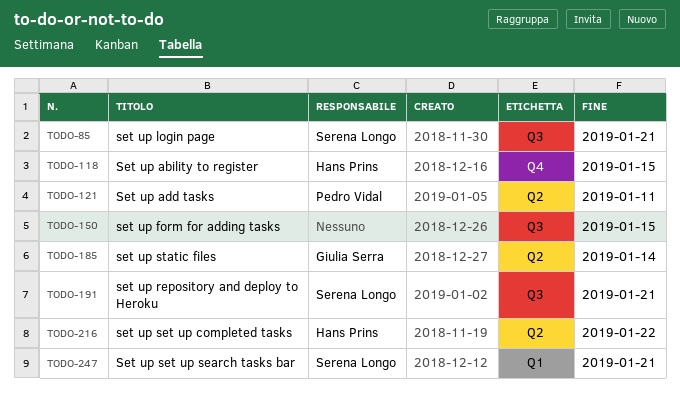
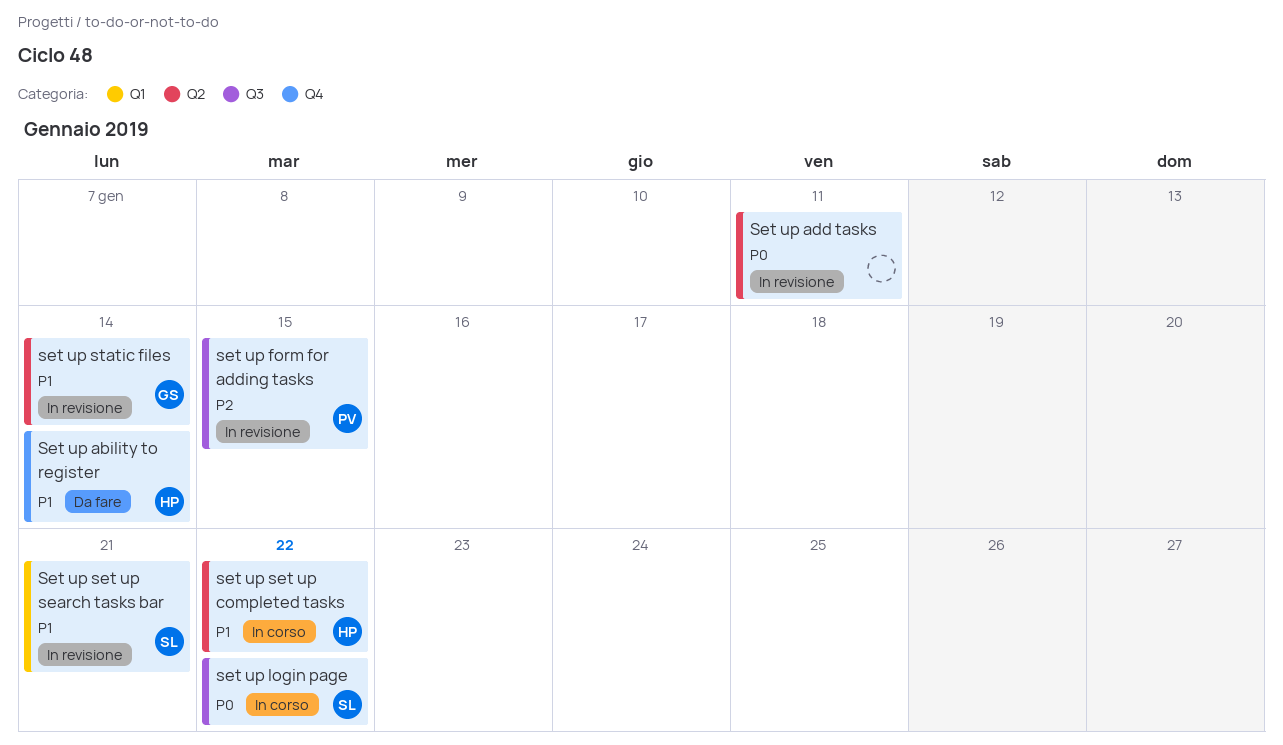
Set up ability to register, due: Jan 15 -> Jan 14
Set up add tasks, owner: Pedro Vidal -> none
set up form for adding tasks, owner: none -> Pedro Vidal
set up login page, due: Jan 21 -> Jan 22
set up repository and deploy to Heroku: present -> none

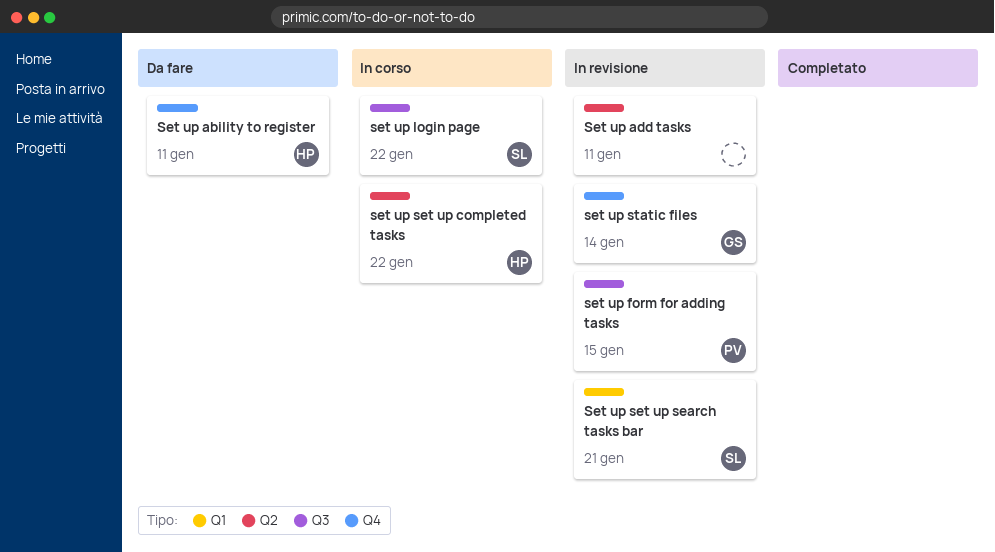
Set up ability to register, due: Jan 14 -> Jan 11
set up static files, label: Q2 -> Q4

